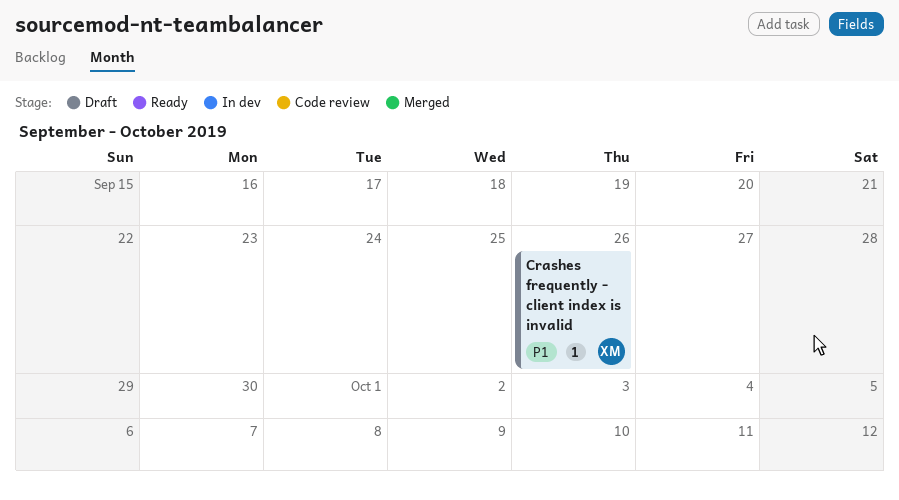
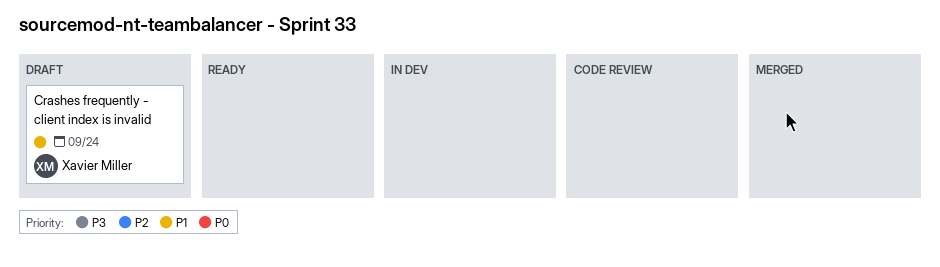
Crashes frequently - client index is invalid, due: Sep 26 -> Sep 24

